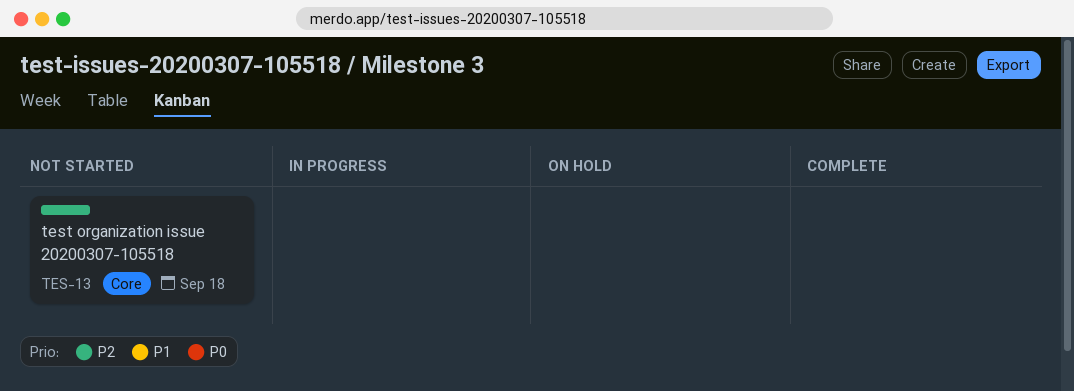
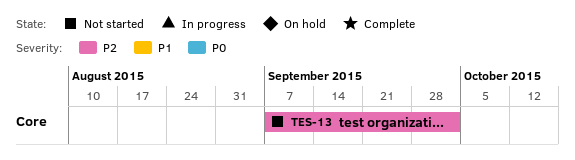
TES-13, due: Sep 18 -> Oct 2

